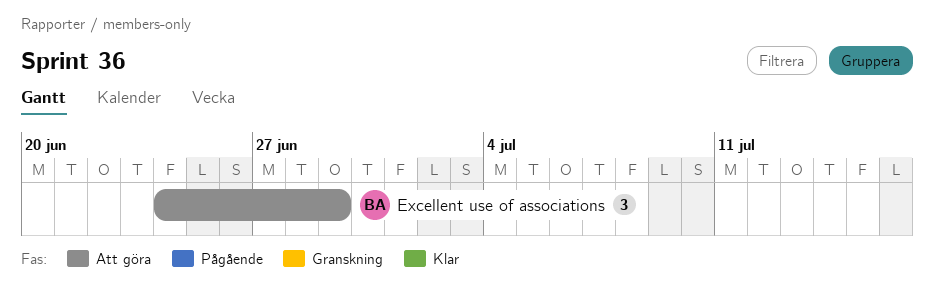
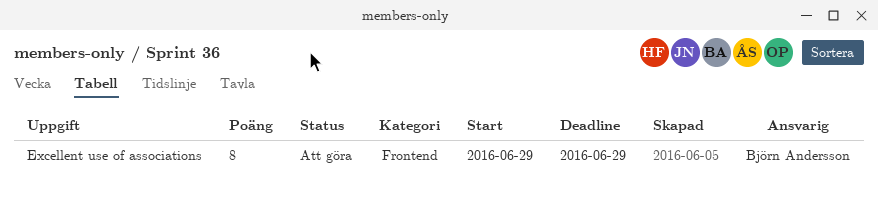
Excellent use of associations, estimate: 3 -> 8
Excellent use of associations, start: Jun 24 -> Jun 29

